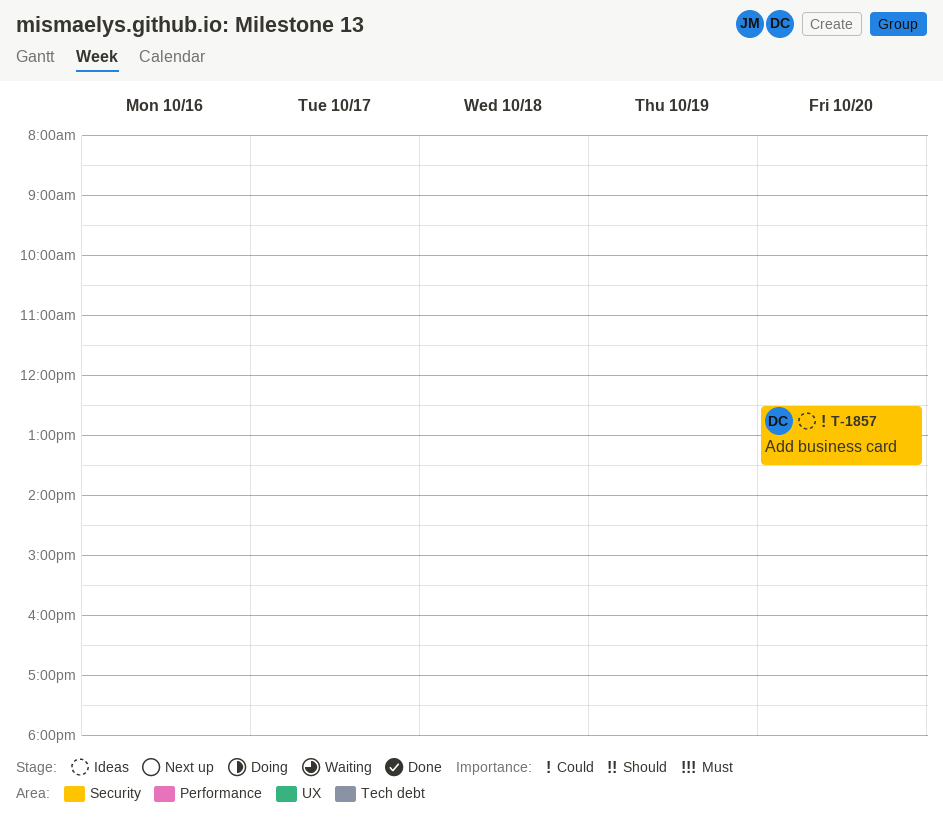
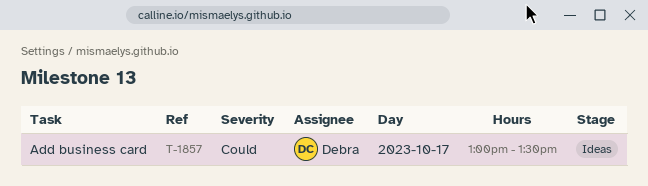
T-1857, day: Oct 20 -> Oct 17
T-1857, begins: 12:30 -> 13:00

